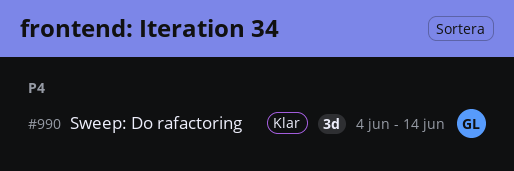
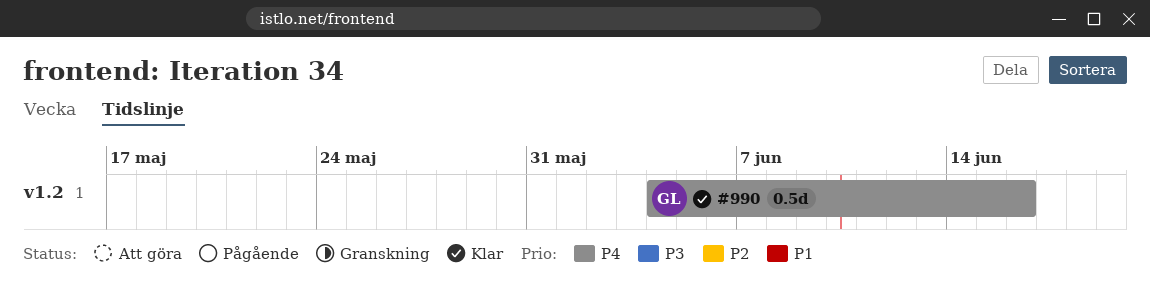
#990, estimate: 3d -> 0.5d
#990, due: Jun 14 -> Jun 16

